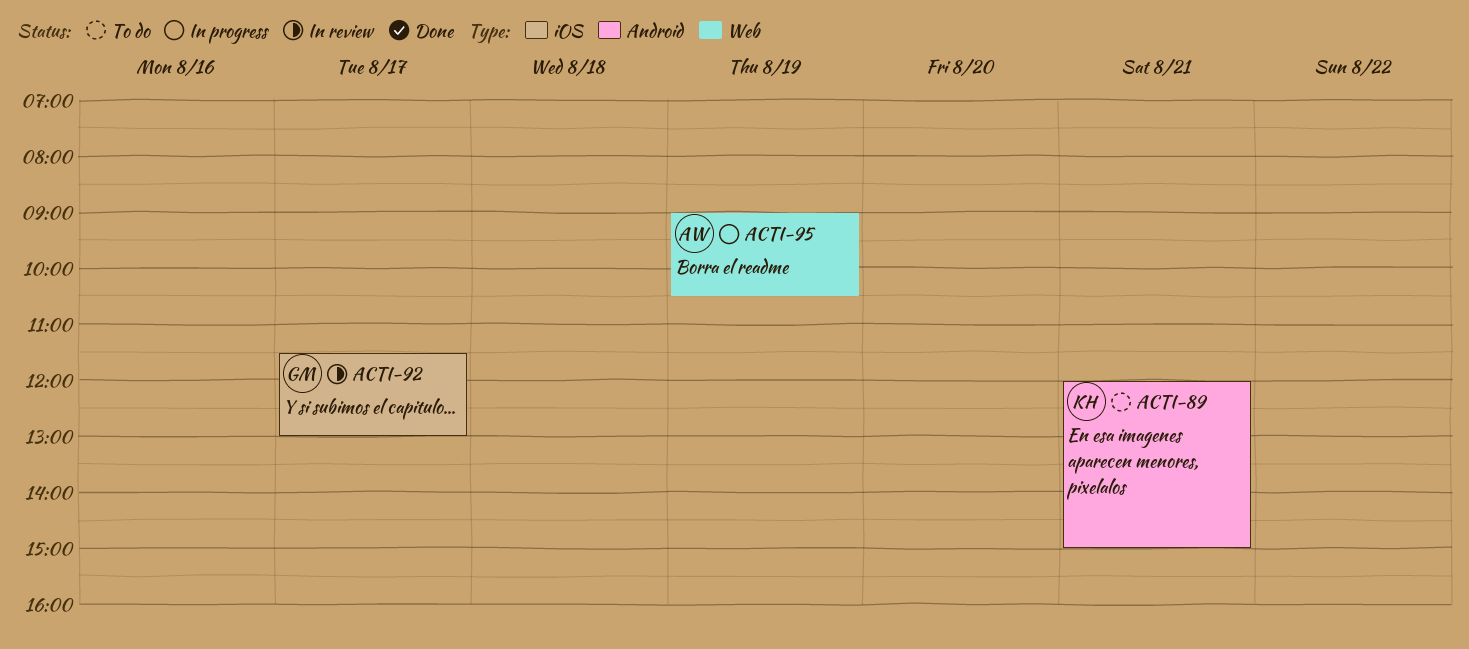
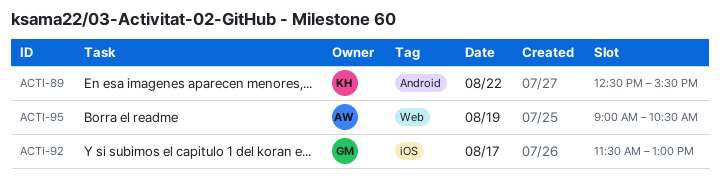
ACTI-89, day: Aug 21 -> Aug 22
ACTI-89, begins: 12:00 -> 12:30
ACTI-89, ends: 15:00 -> 15:30

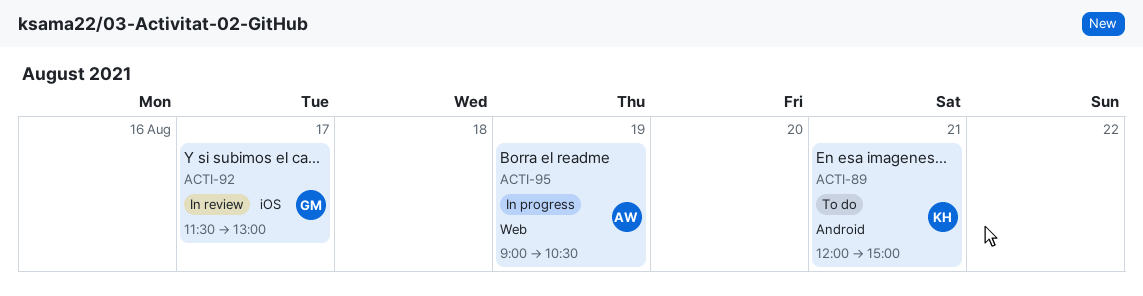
ACTI-89, day: Aug 22 -> Aug 21
ACTI-89, begins: 12:30 -> 12:00
ACTI-89, ends: 15:30 -> 15:00

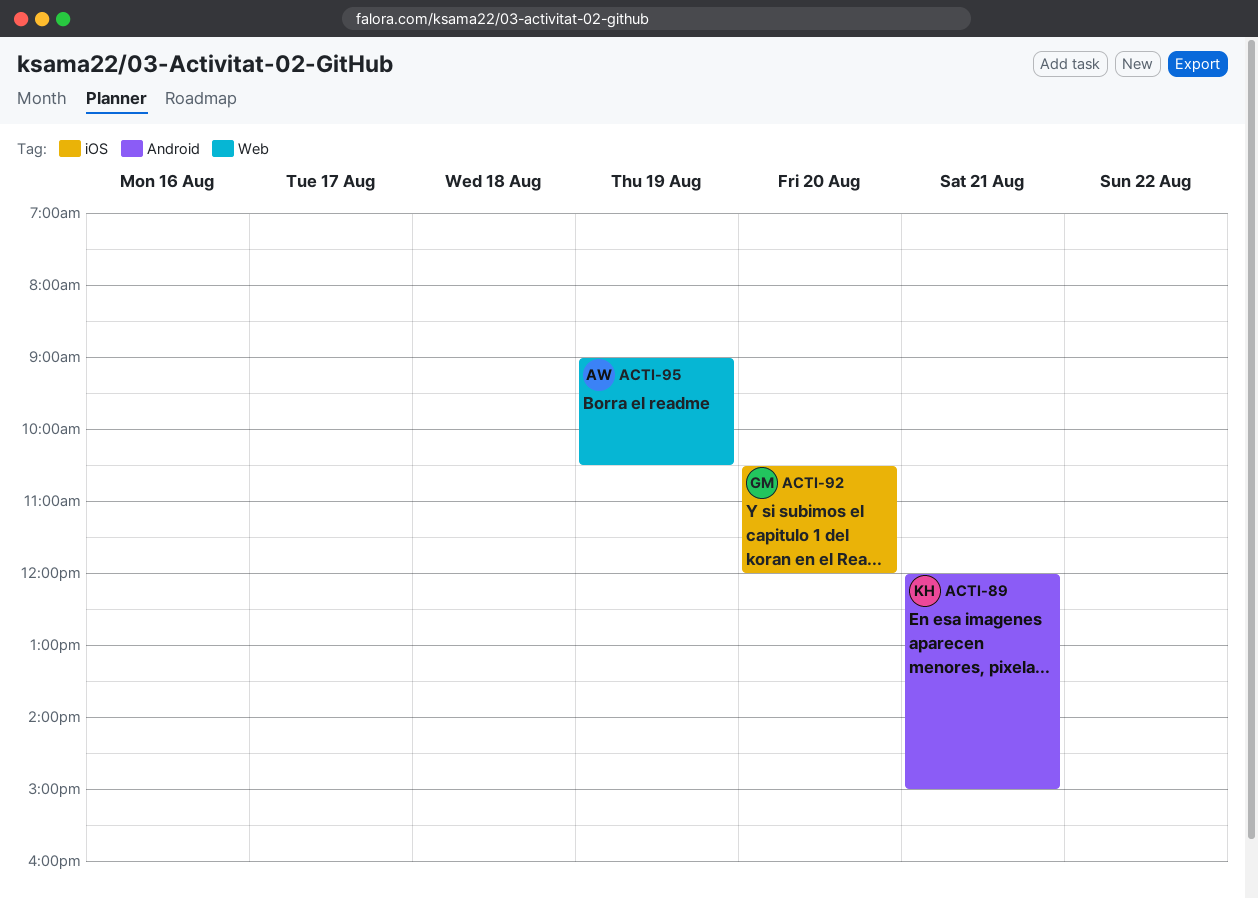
ACTI-92, day: Aug 17 -> Aug 20
ACTI-92, begins: 11:30 -> 10:30
ACTI-92, ends: 13:00 -> 12:00

